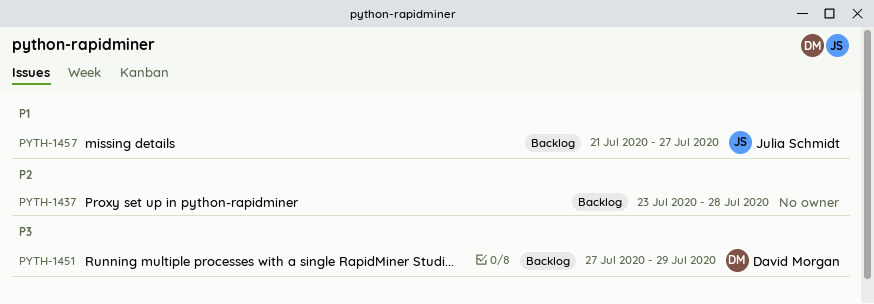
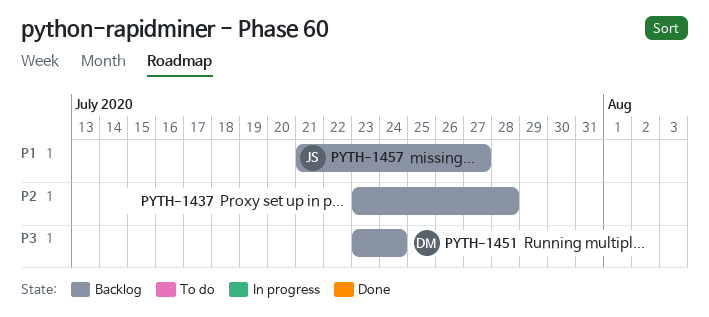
PYTH-1451, start: Jul 27 -> Jul 23
PYTH-1451, due: Jul 29 -> Jul 24

